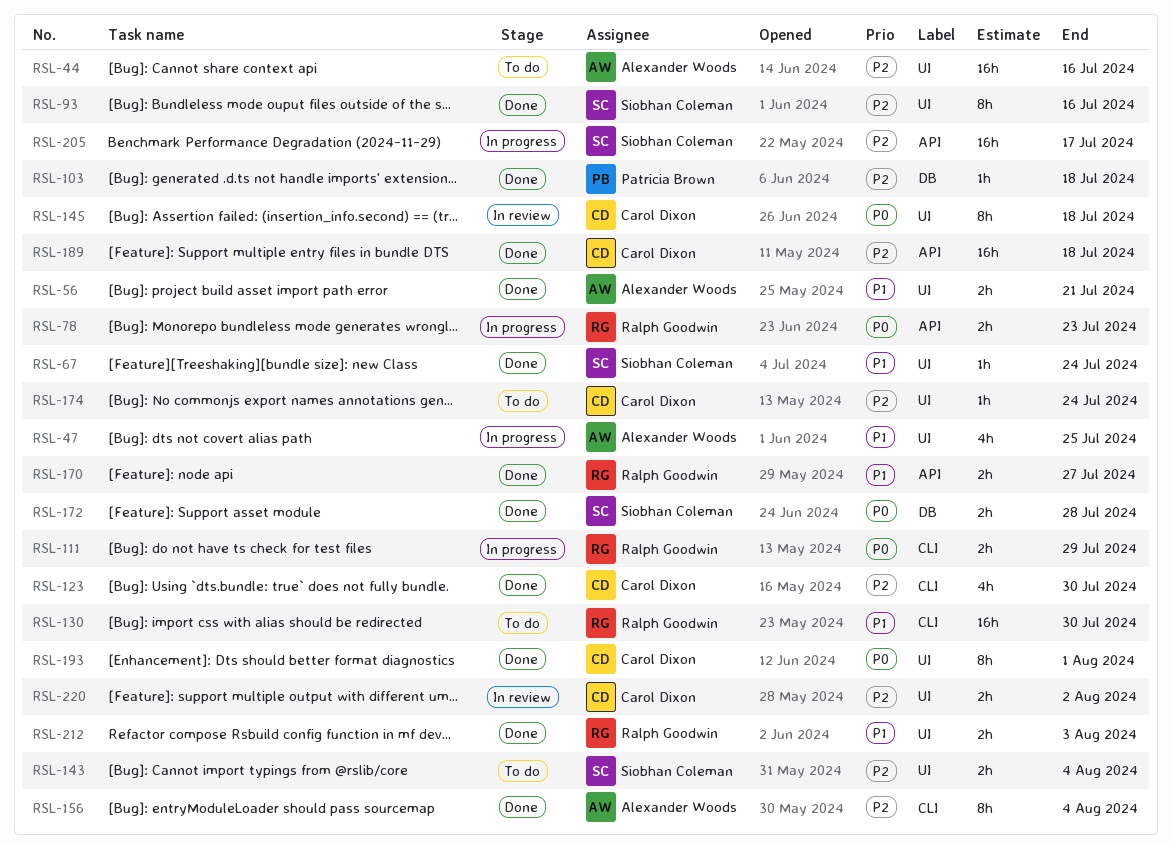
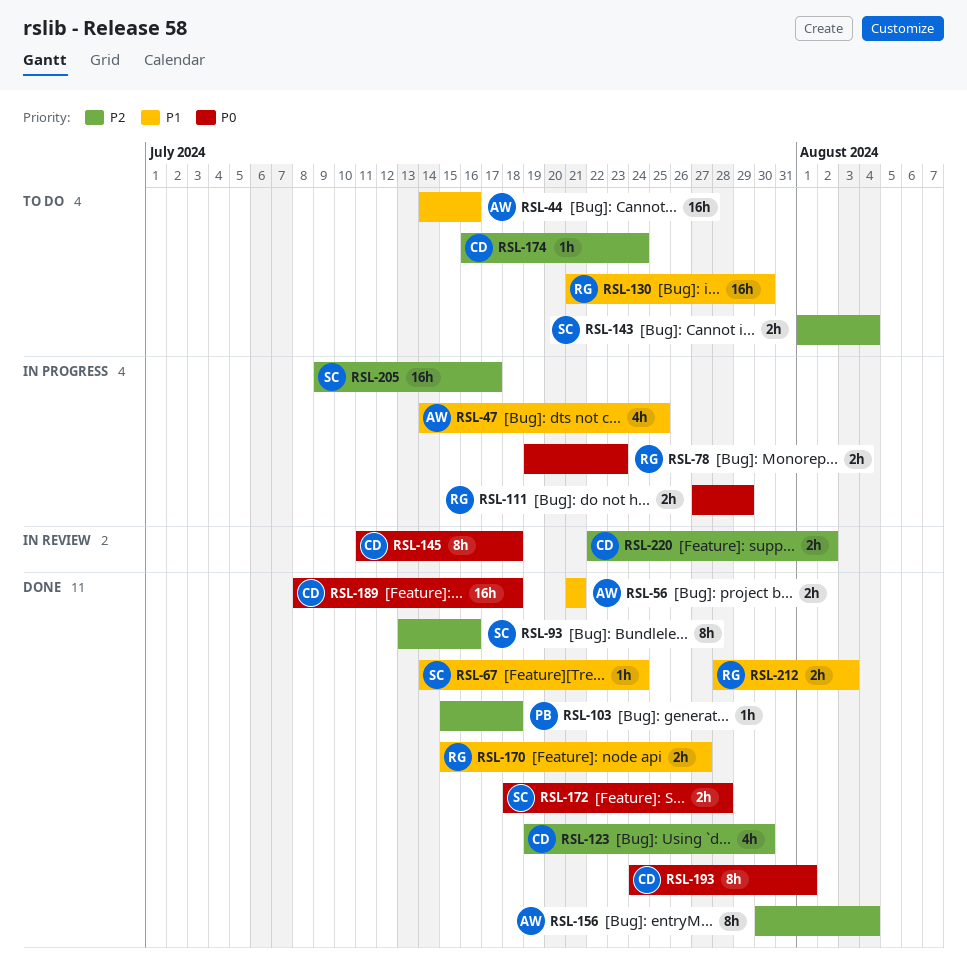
RSL-44, priority: P2 -> P1
RSL-189, priority: P2 -> P0

